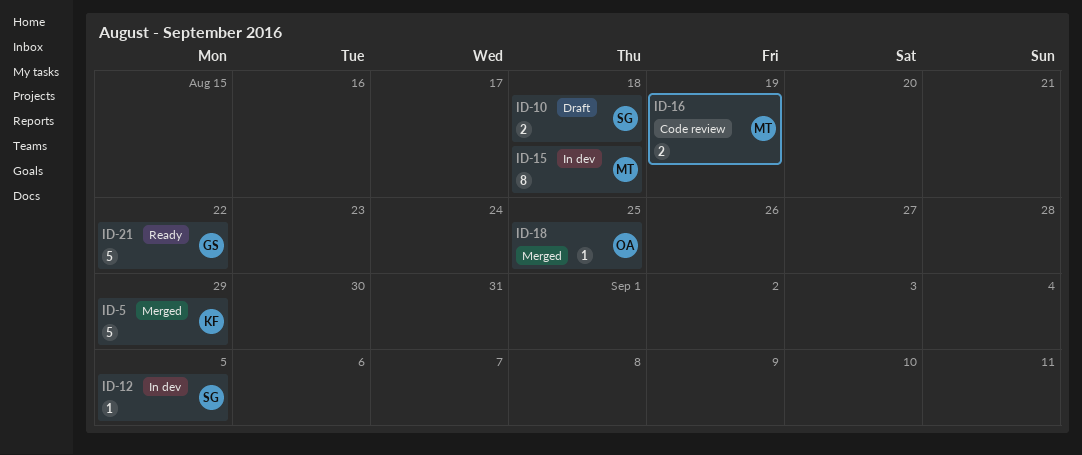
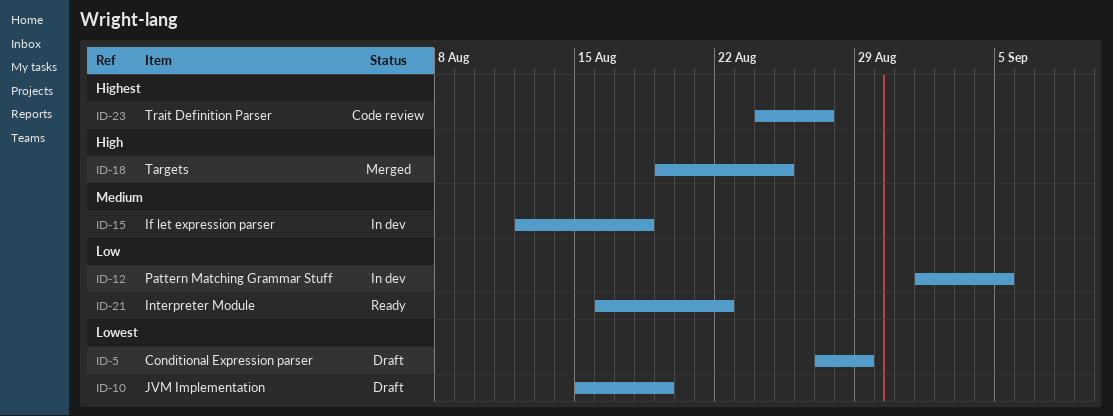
ID-5, status: Merged -> Draft
ID-10, due: Aug 18 -> Aug 19
ID-16: present -> none
ID-23: none -> present

